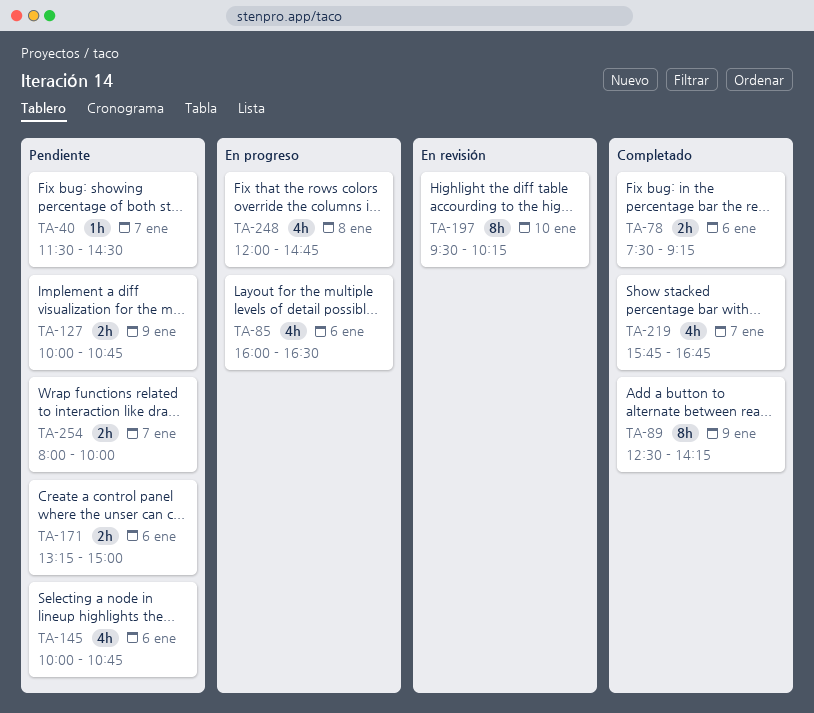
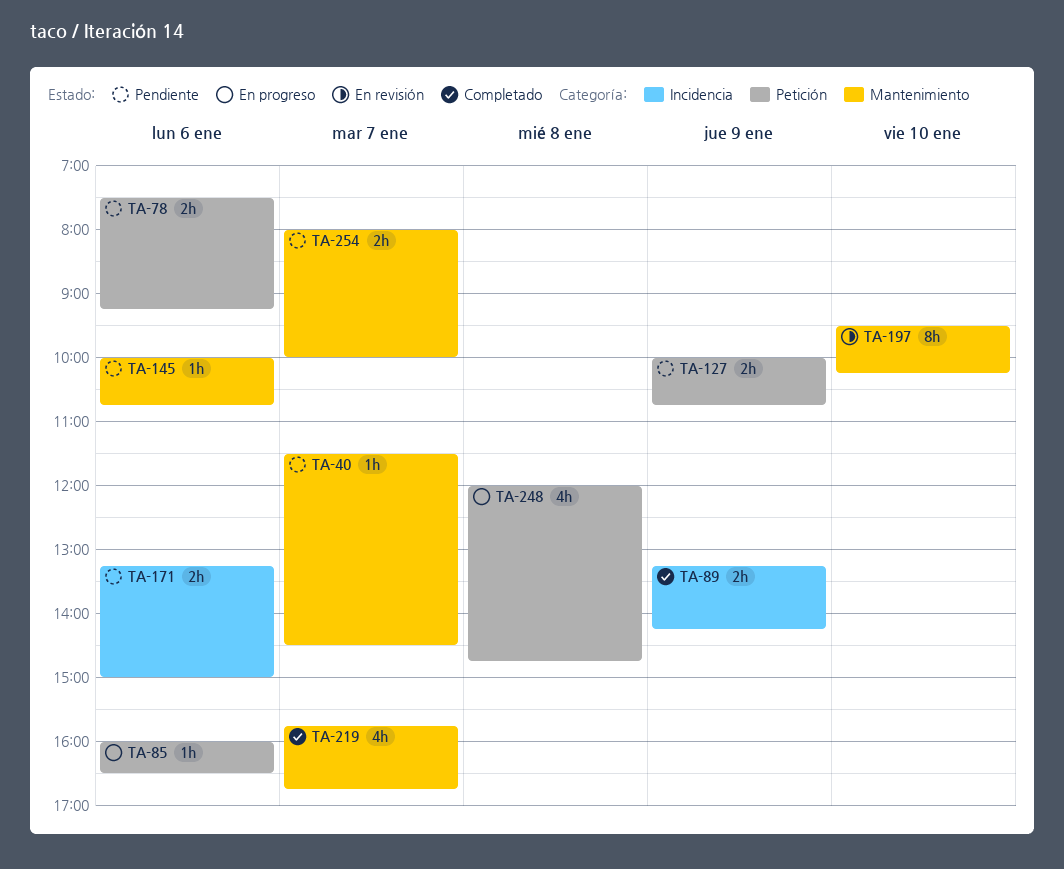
TA-78, status: Completado -> Pendiente
TA-85, estimate: 4h -> 1h
TA-89, estimate: 8h -> 2h
TA-89, begins: 12:30 -> 13:15
TA-145, estimate: 4h -> 1h

